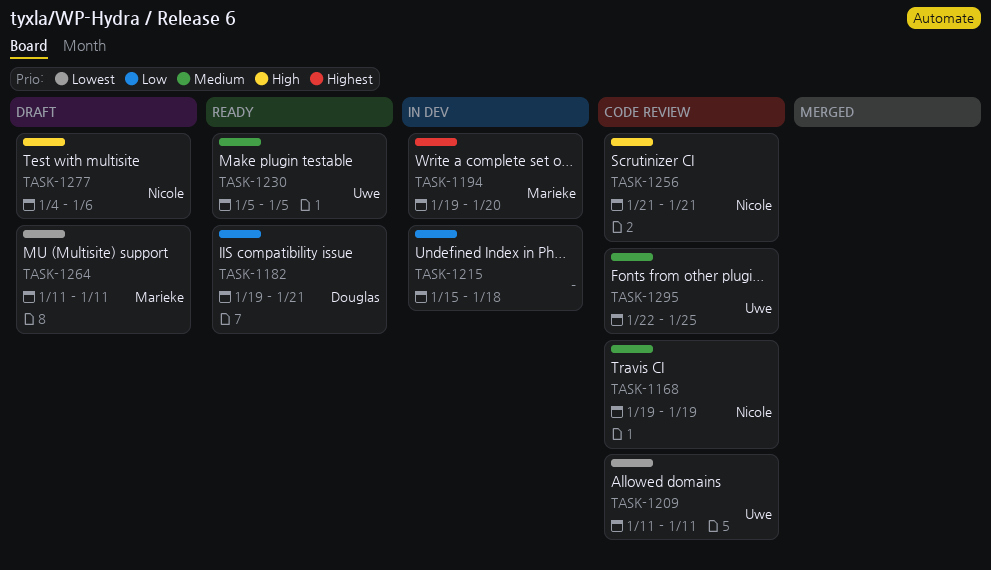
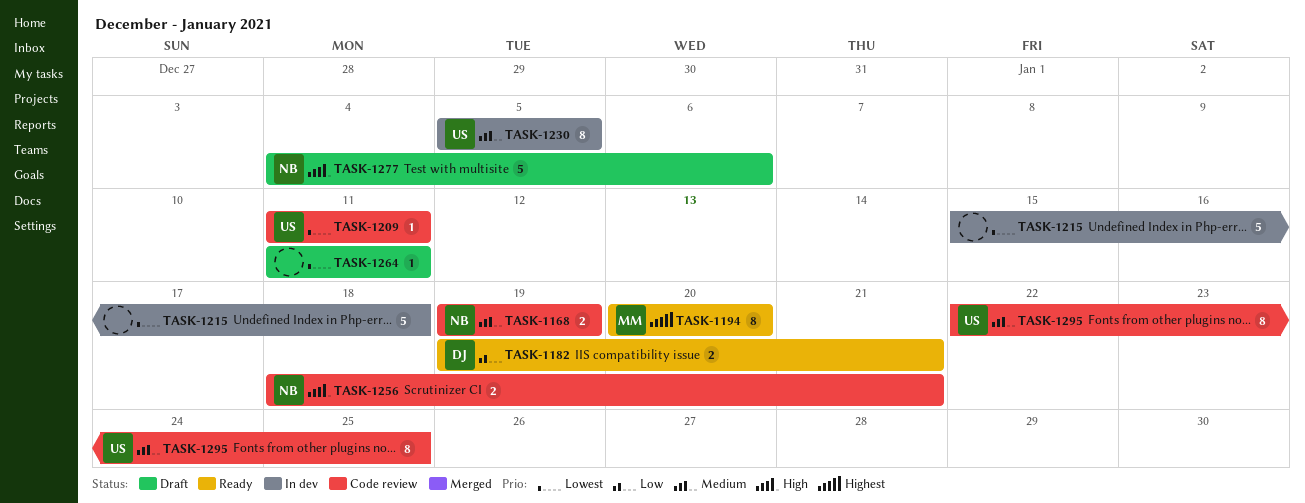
TASK-1194, status: In dev -> Ready
TASK-1194, start: Jan 19 -> Jan 20
TASK-1215, priority: Low -> Lowest
TASK-1230, status: Ready -> In dev
TASK-1256, start: Jan 21 -> Jan 18
TASK-1264, owner: Marieke -> none

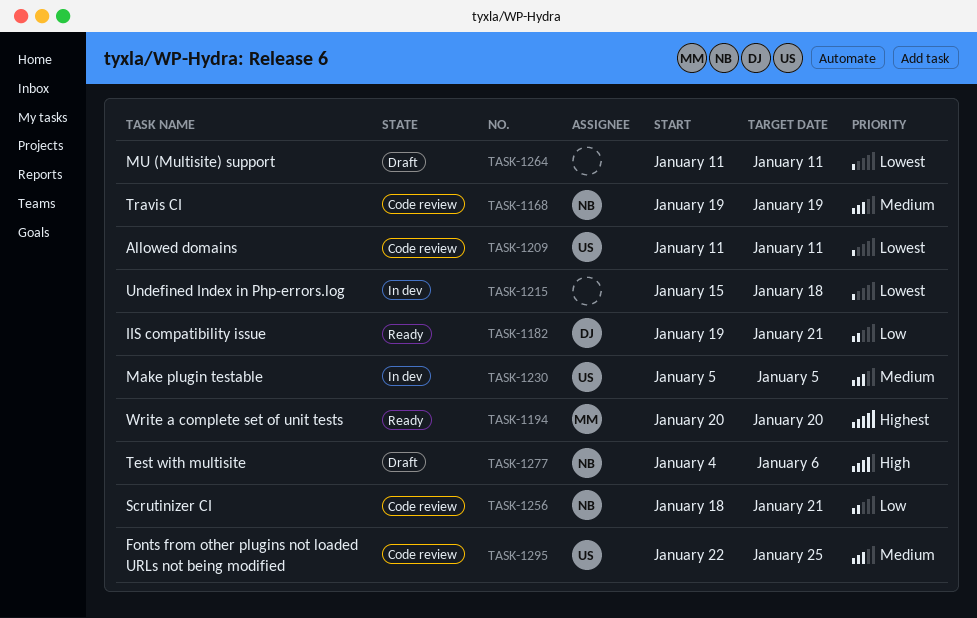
TASK-1256, priority: High -> Low

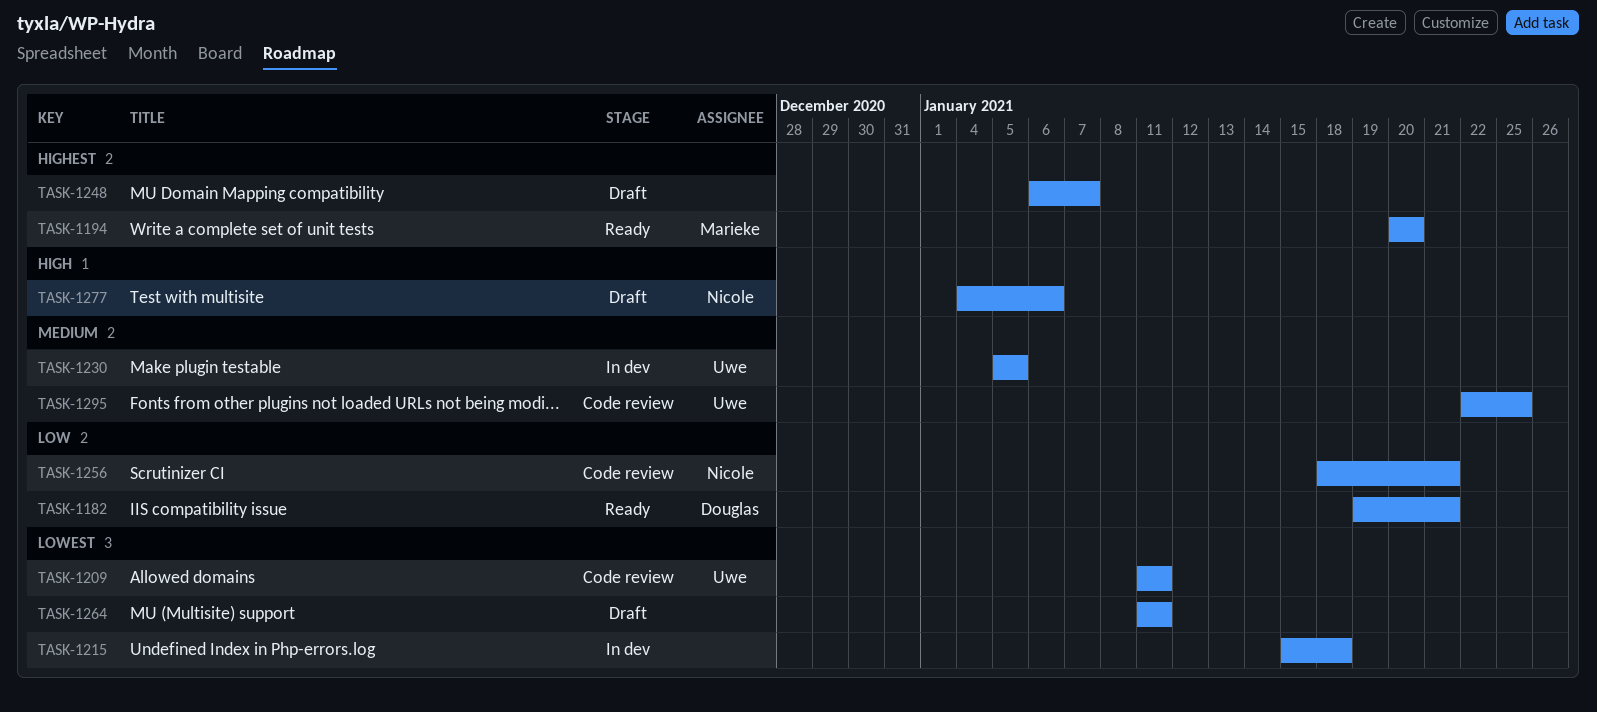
TASK-1168: present -> none
TASK-1248: none -> present

